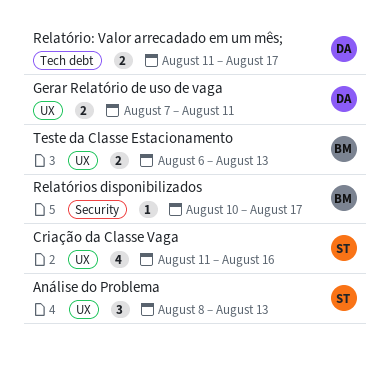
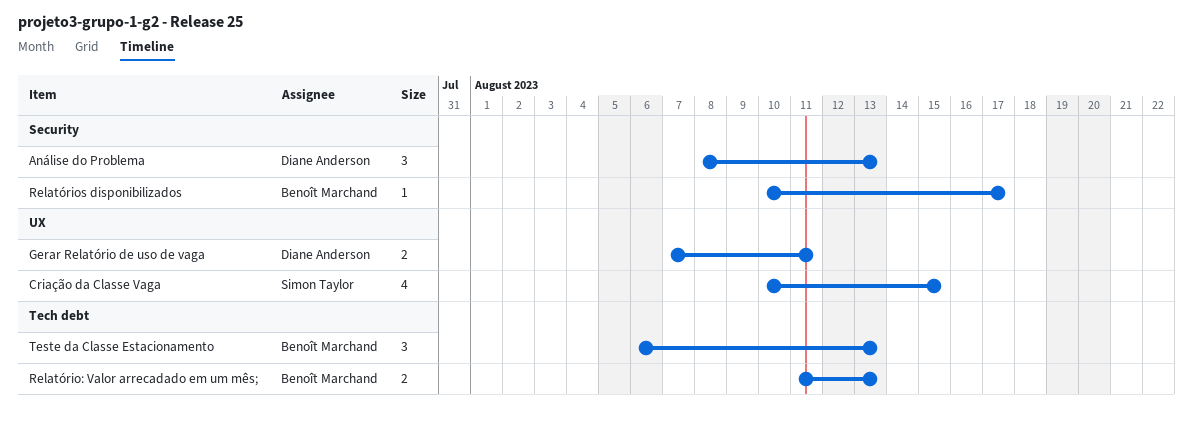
Análise do Problema, owner: Simon Taylor -> Diane Anderson
Análise do Problema, label: UX -> Security
Criação da Classe Vaga, start: Aug 11 -> Aug 10
Criação da Classe Vaga, due: Aug 16 -> Aug 15
Relatório: Valor arrecadado em um mês;, owner: Diane Anderson -> Benoît Marchand
Relatório: Valor arrecadado em um mês;, due: Aug 17 -> Aug 13
Teste da Classe Estacionamento, label: UX -> Tech debt
Teste da Classe Estacionamento, estimate: 2 -> 3

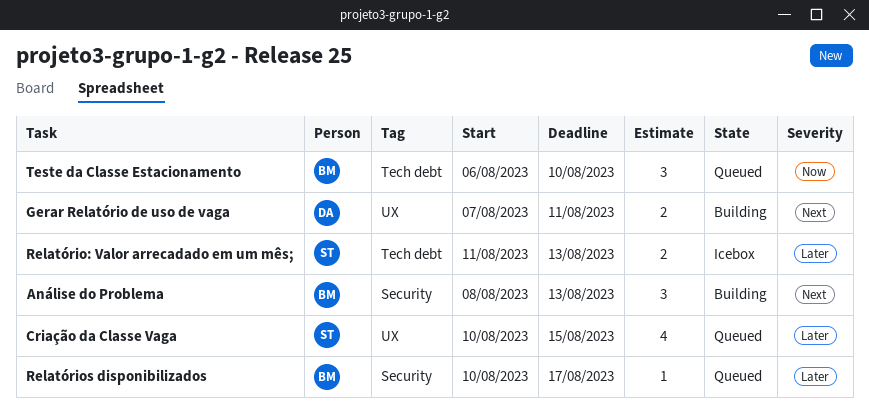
Análise do Problema, owner: Diane Anderson -> Benoît Marchand
Relatório: Valor arrecadado em um mês;, owner: Benoît Marchand -> Simon Taylor
Teste da Classe Estacionamento, due: Aug 13 -> Aug 10

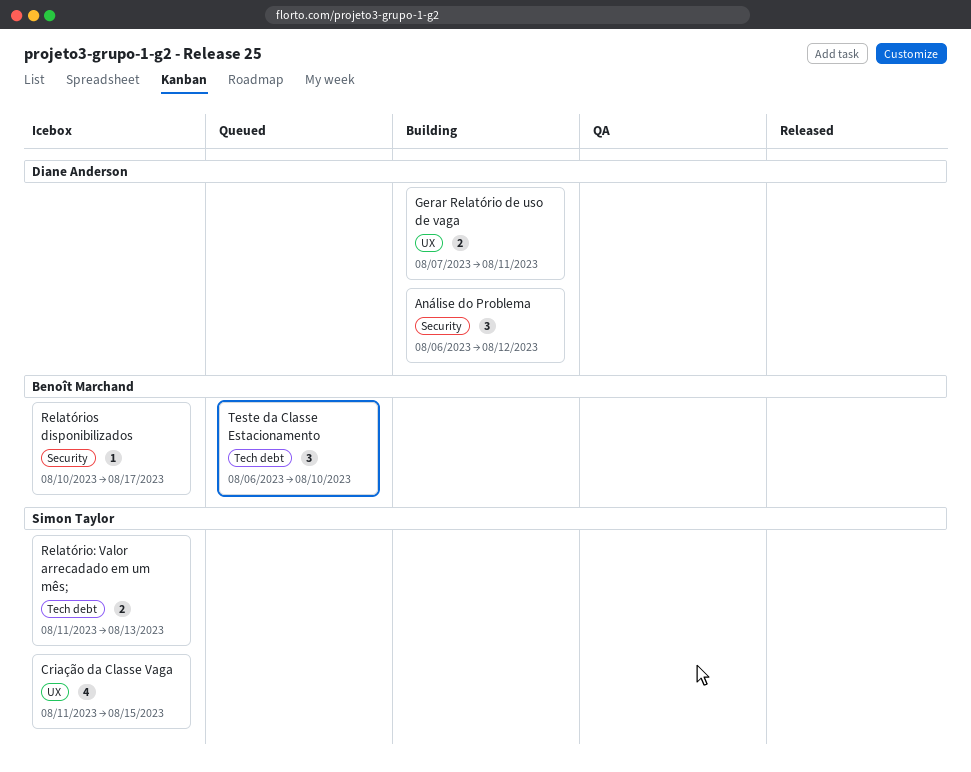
Análise do Problema, owner: Benoît Marchand -> Diane Anderson
Análise do Problema, start: Aug 8 -> Aug 6
Análise do Problema, due: Aug 13 -> Aug 12
Criação da Classe Vaga, status: Queued -> Icebox
Criação da Classe Vaga, start: Aug 10 -> Aug 11
Relatórios disponibilizados, status: Queued -> Icebox

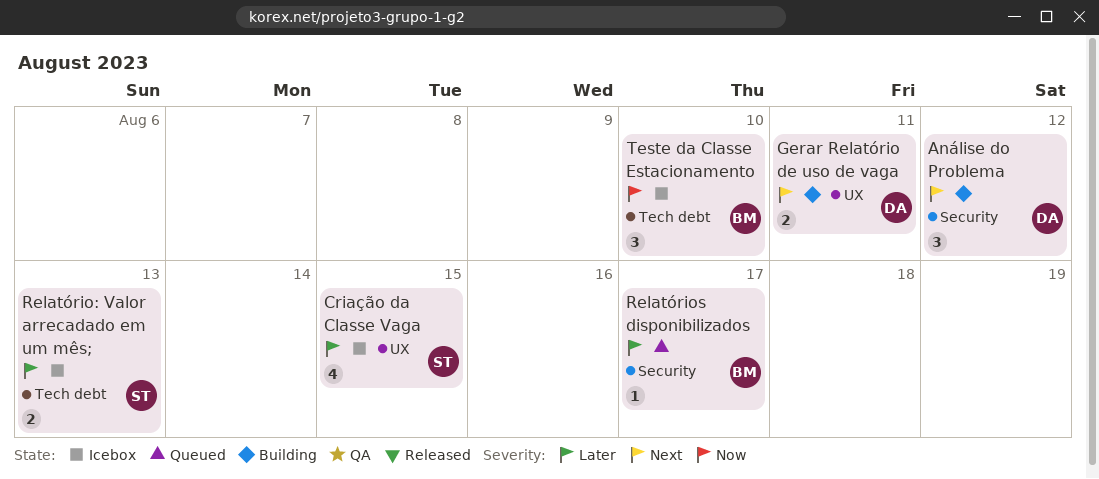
Relatórios disponibilizados, status: Icebox -> Queued
Teste da Classe Estacionamento, status: Queued -> Icebox

